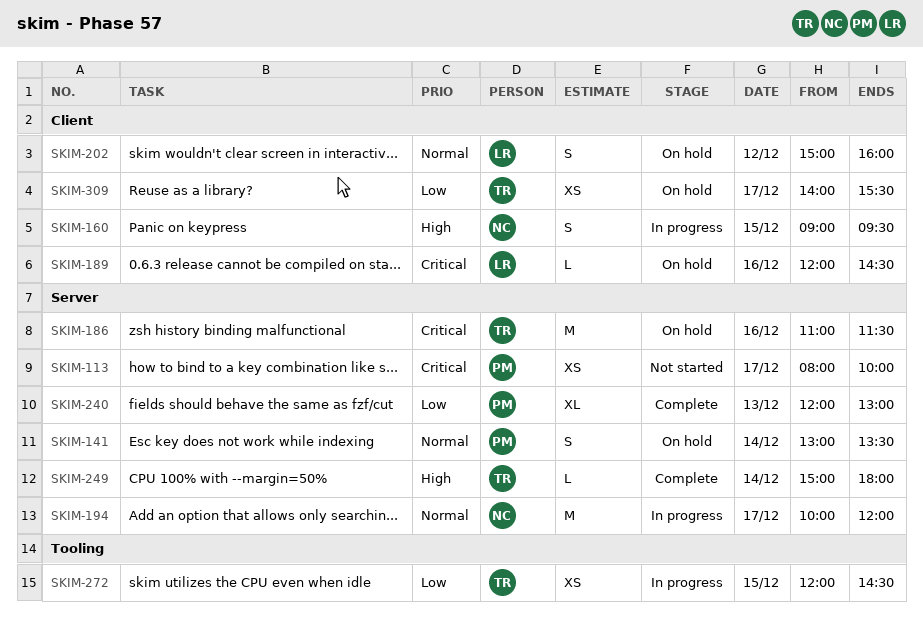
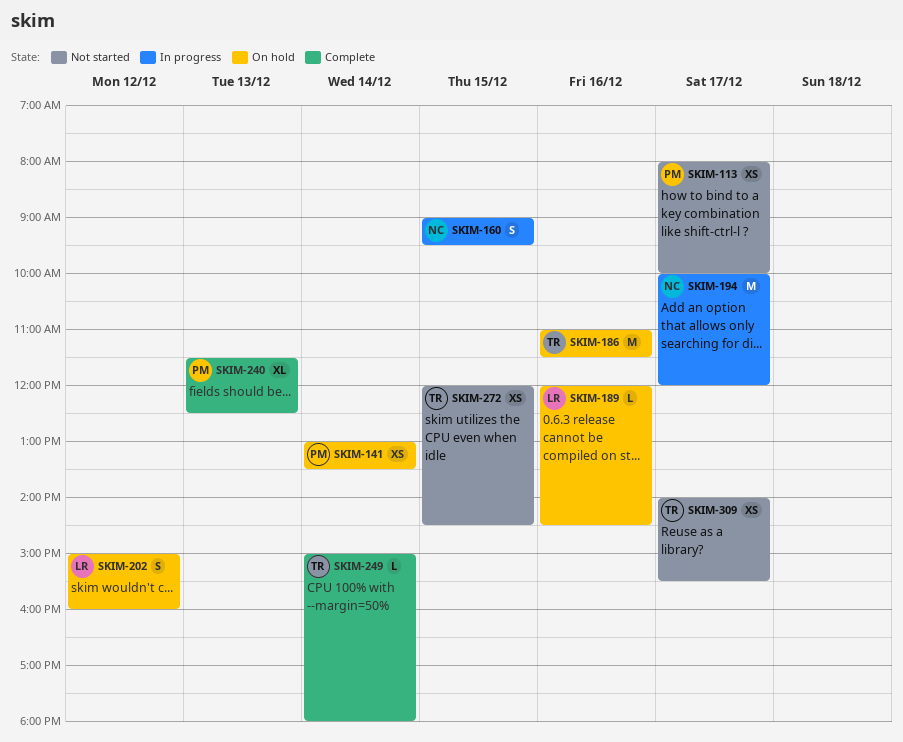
SKIM-141, estimate: S -> XS
SKIM-240, begins: 12:00 -> 11:30
SKIM-240, ends: 13:00 -> 12:30
SKIM-272, status: In progress -> Not started
SKIM-309, status: On hold -> Not started

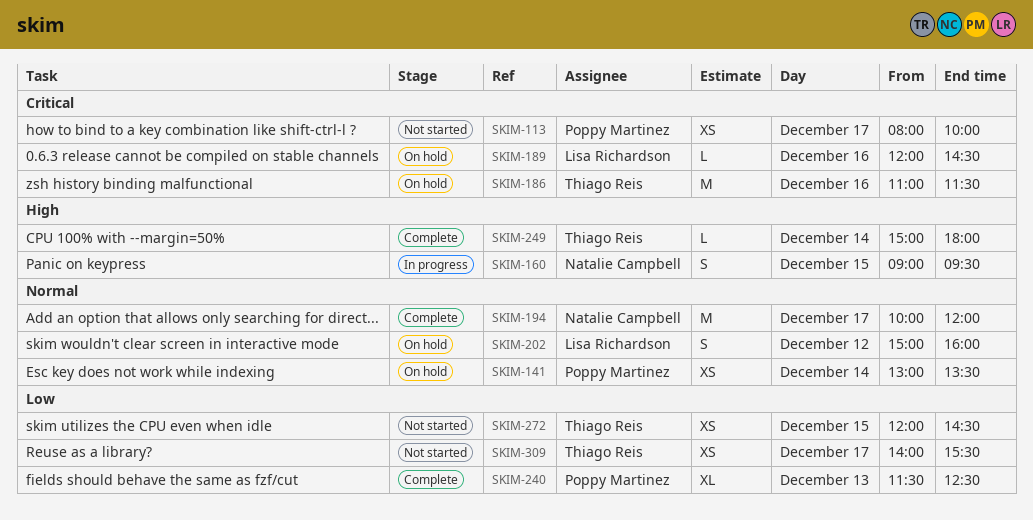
SKIM-194, status: In progress -> Complete

